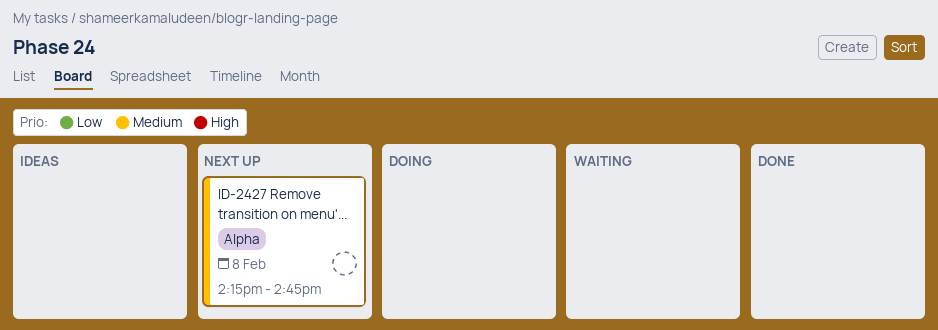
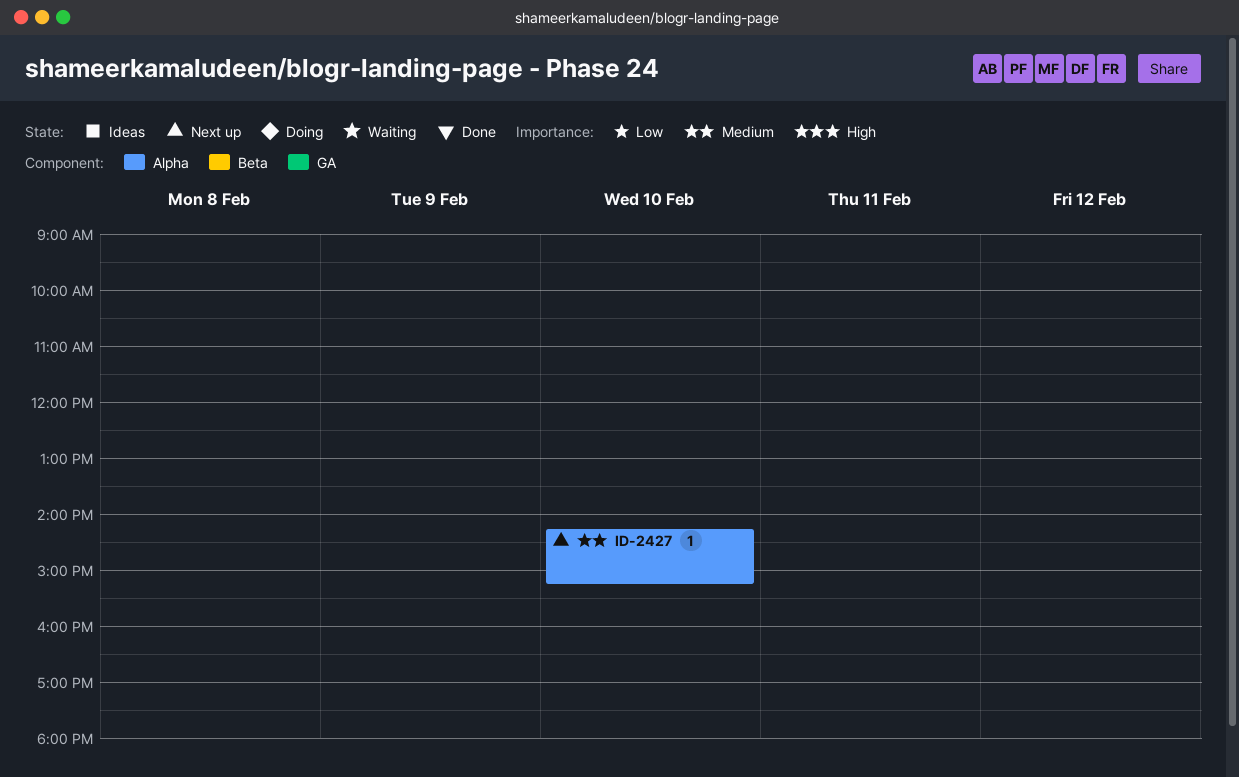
ID-2427, day: Feb 8 -> Feb 10
ID-2427, ends: 14:45 -> 15:15

